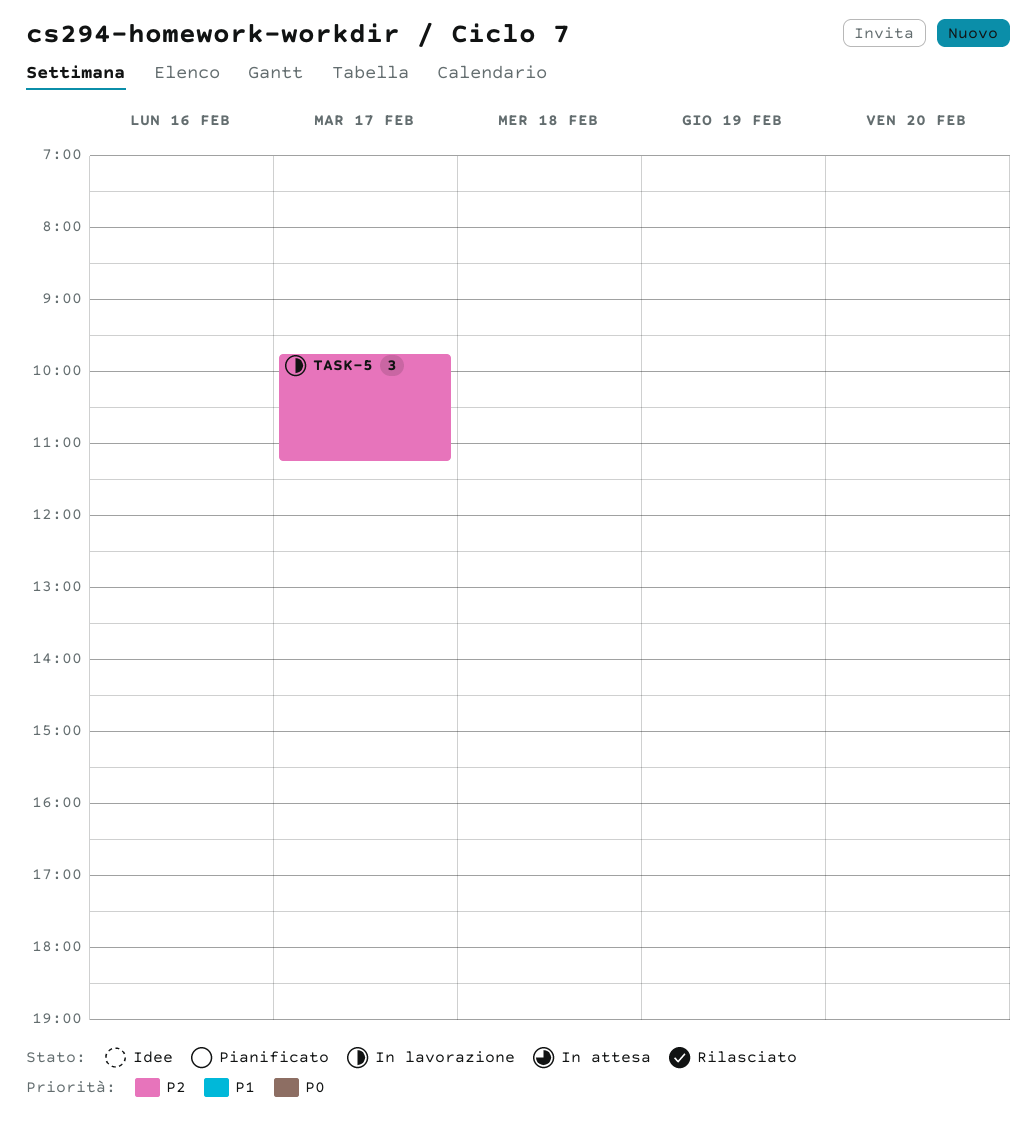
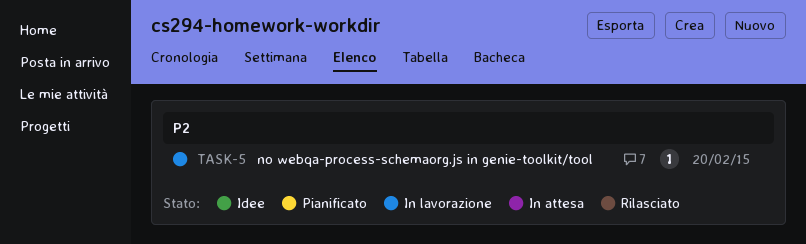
TASK-5, estimate: 3 -> 1
TASK-5, day: Feb 17 -> Feb 20

